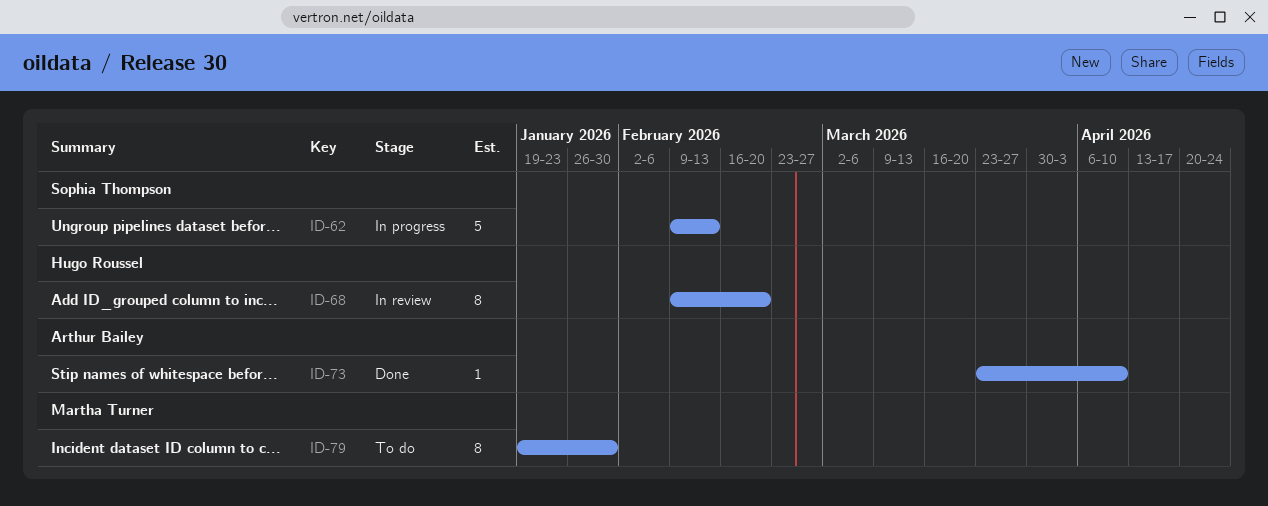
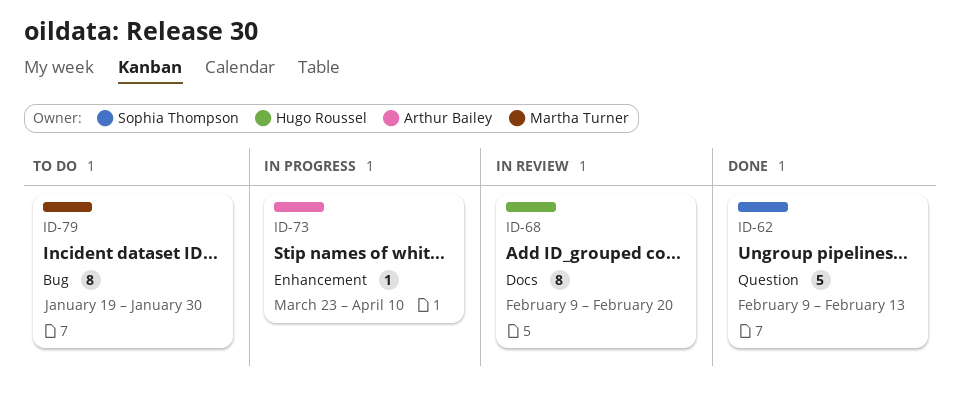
ID-62, status: In progress -> Done
ID-73, status: Done -> In progress

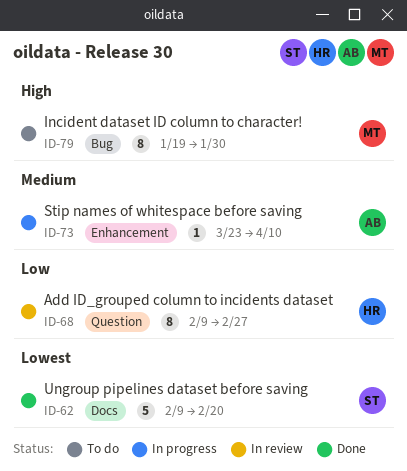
ID-62, label: Question -> Docs
ID-62, due: Feb 13 -> Feb 20
ID-68, label: Docs -> Question
ID-68, due: Feb 20 -> Feb 27

